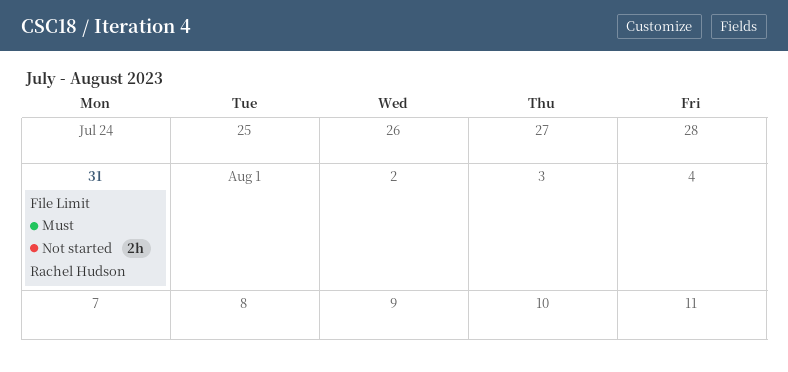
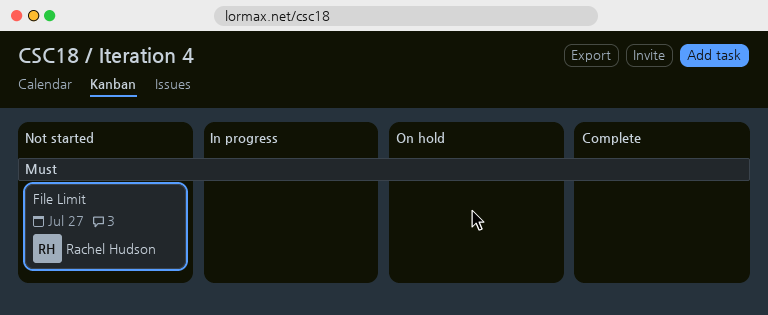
File Limit, due: Jul 31 -> Jul 27

